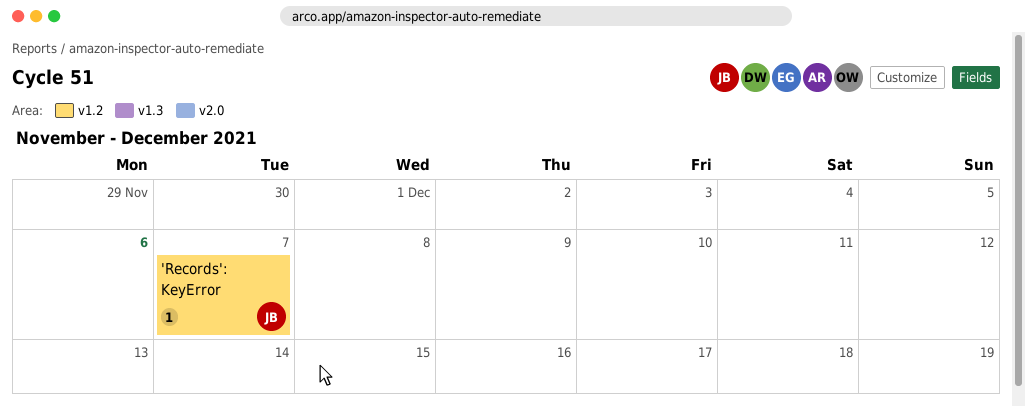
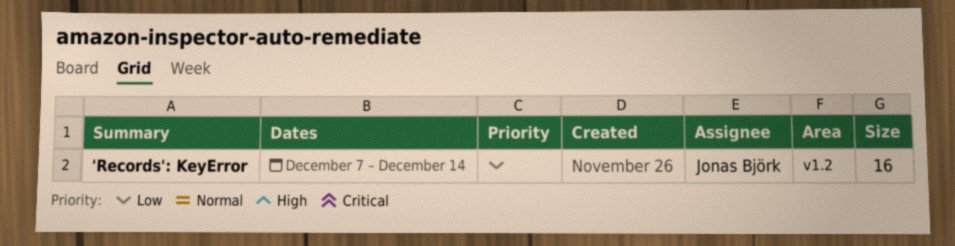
'Records': KeyError, estimate: 1 -> 16
'Records': KeyError, due: Dec 7 -> Dec 14

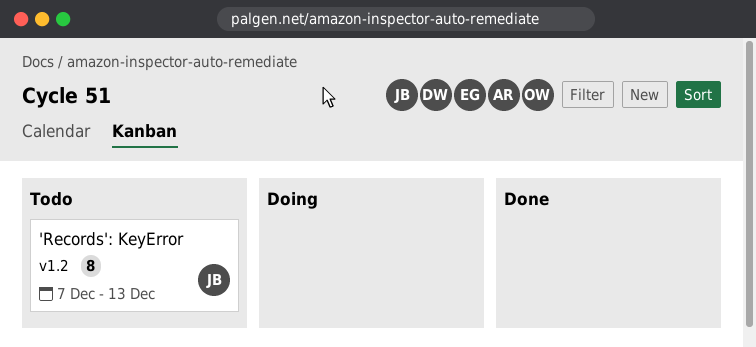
'Records': KeyError, estimate: 16 -> 8
'Records': KeyError, due: Dec 14 -> Dec 13

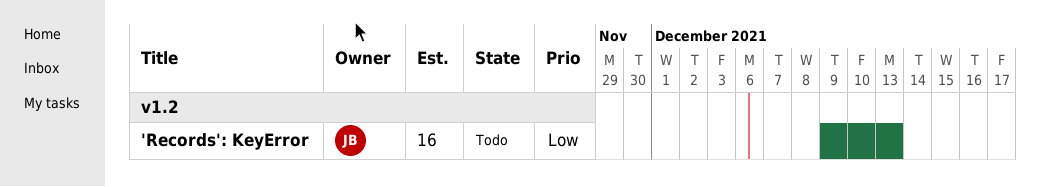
'Records': KeyError, estimate: 8 -> 16
'Records': KeyError, start: Dec 7 -> Dec 9

